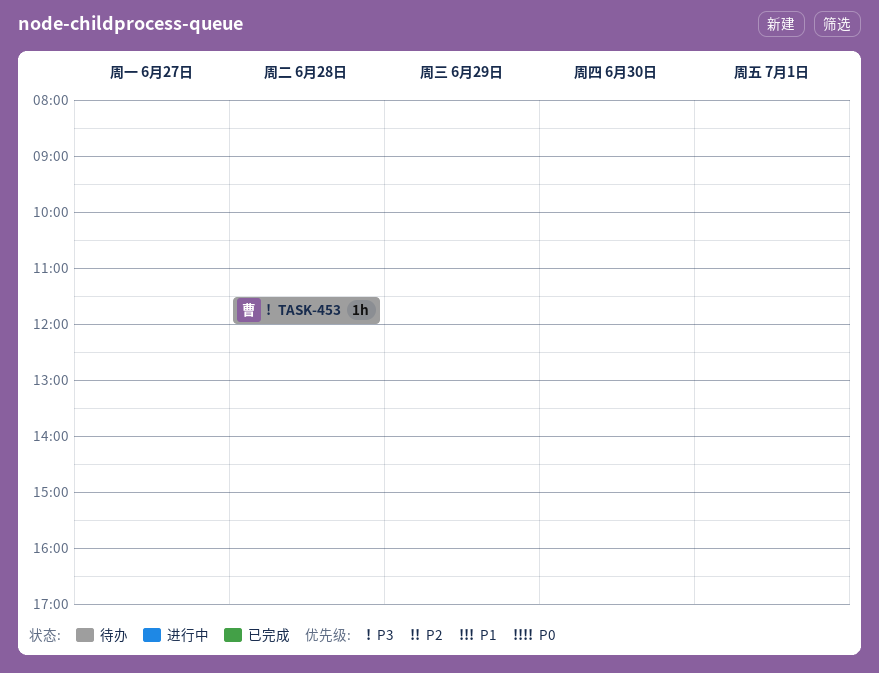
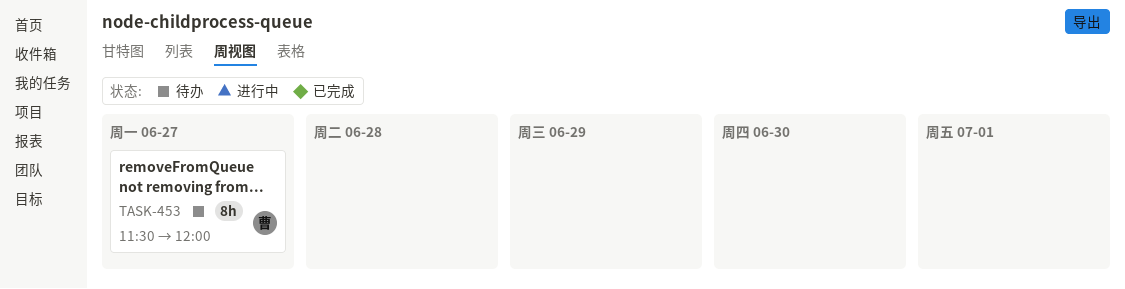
TASK-453, estimate: 1h -> 8h
TASK-453, day: Jun 28 -> Jun 27

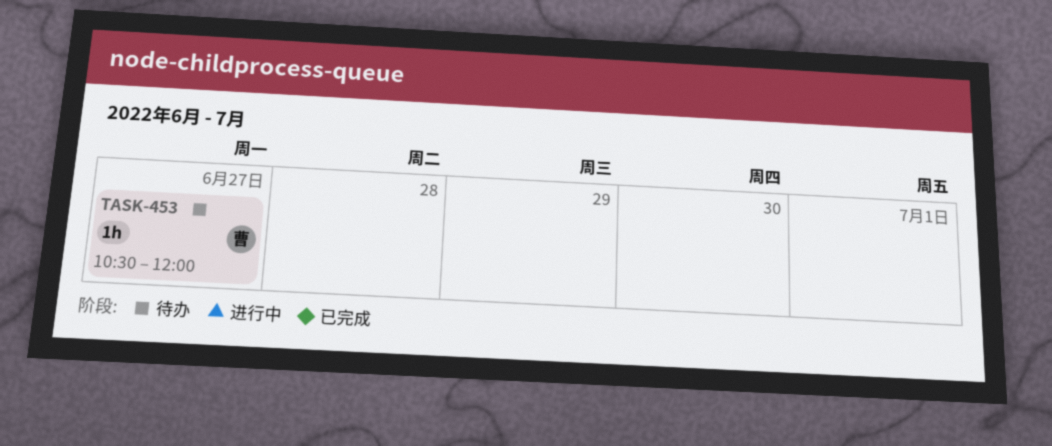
TASK-453, estimate: 8h -> 1h
TASK-453, begins: 11:30 -> 10:30

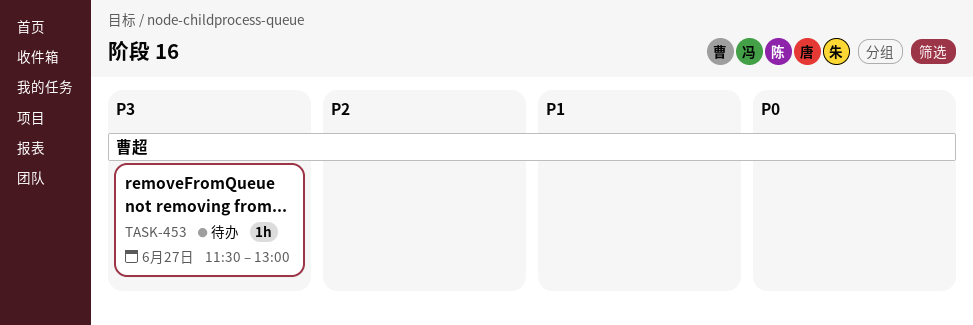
TASK-453, begins: 10:30 -> 11:30
TASK-453, ends: 12:00 -> 13:00

